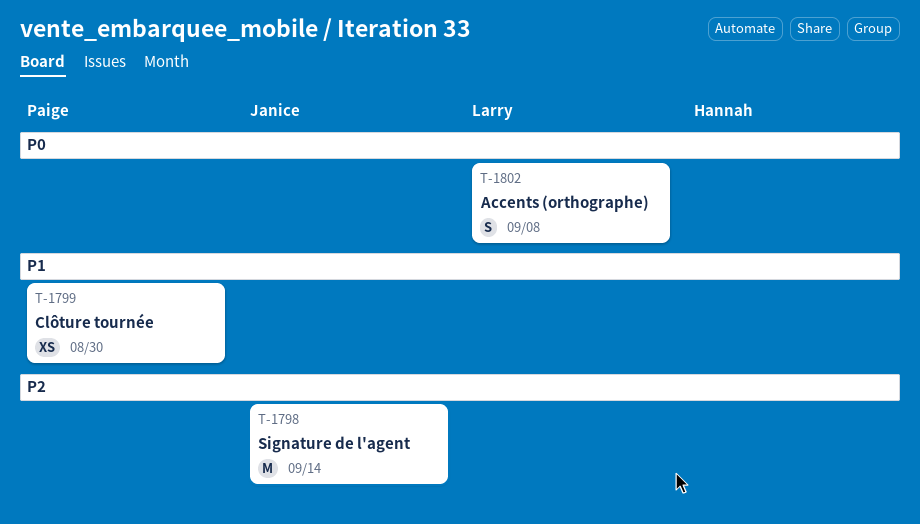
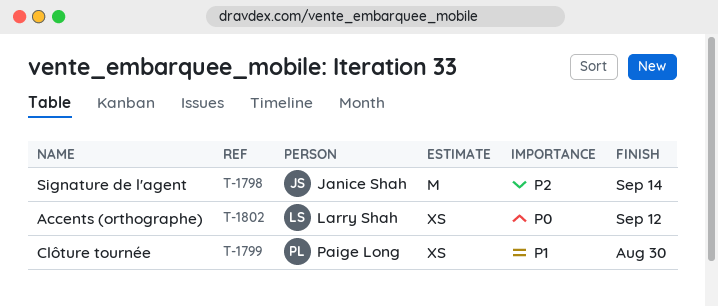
T-1802, estimate: S -> XS
T-1802, due: Sep 8 -> Sep 12

